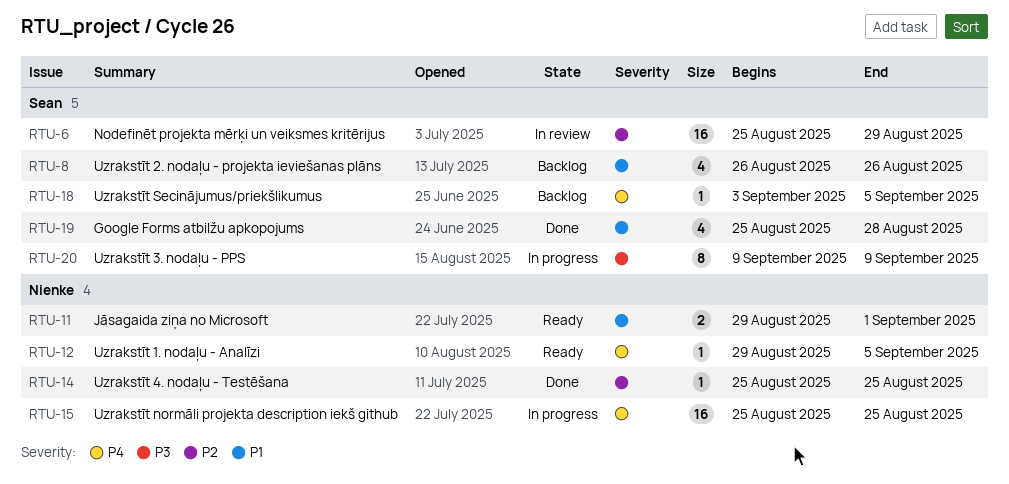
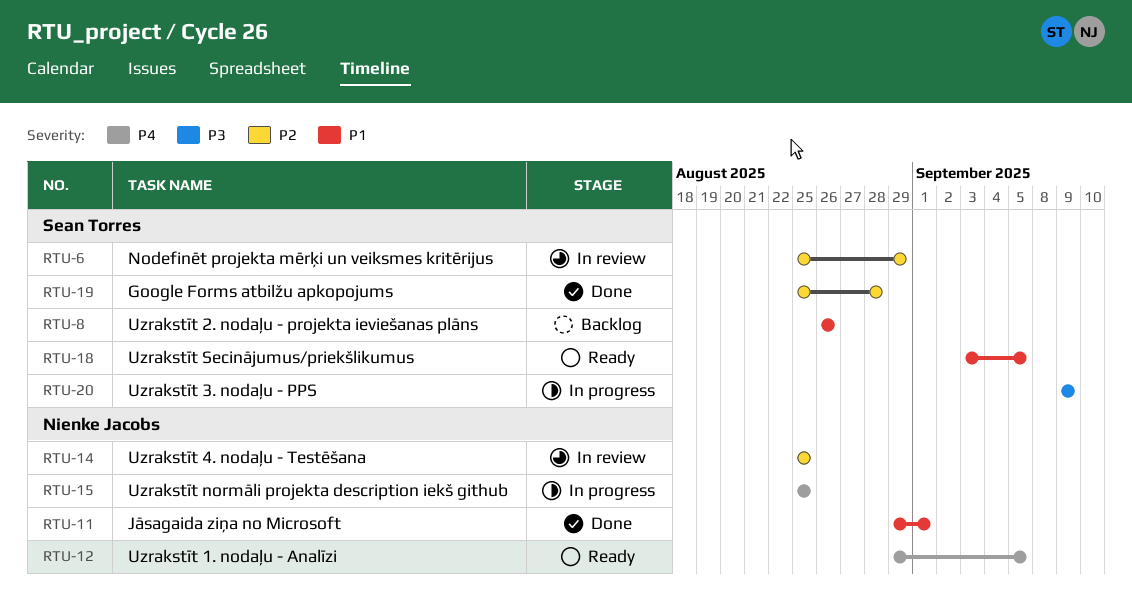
RTU-11, status: Ready -> Done
RTU-14, status: Done -> In review
RTU-18, status: Backlog -> Ready
RTU-18, priority: P4 -> P1
RTU-19, priority: P1 -> P2

